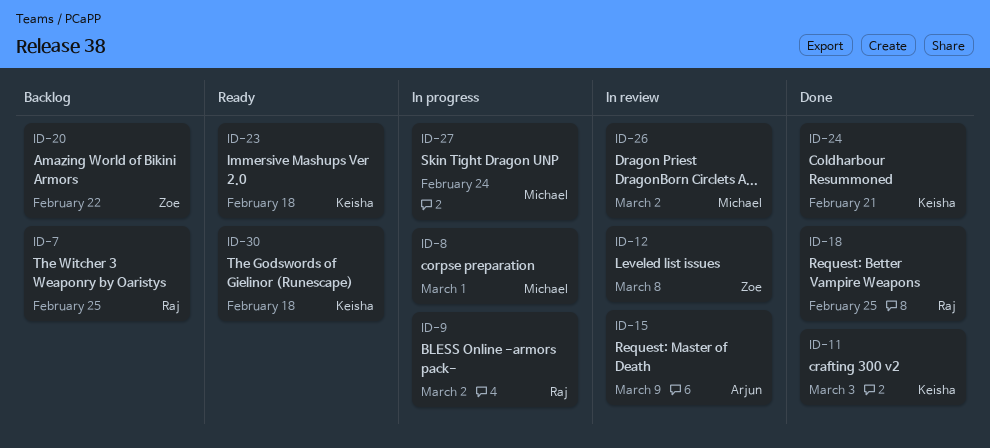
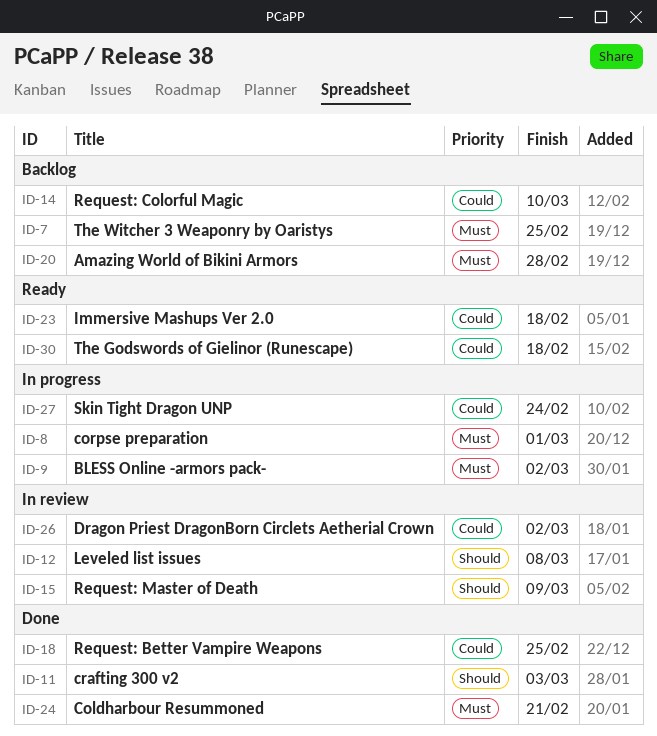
ID-14: none -> present
ID-20, due: Feb 22 -> Feb 28

